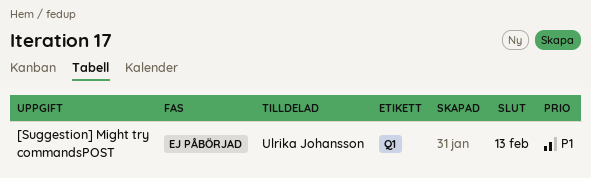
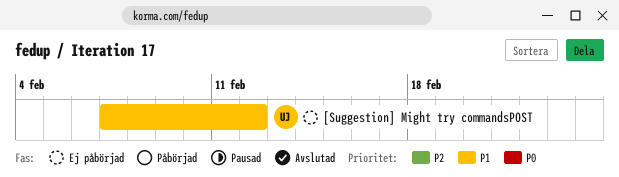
[Suggestion] Might try commandsPOST, due: Feb 13 -> Feb 12

